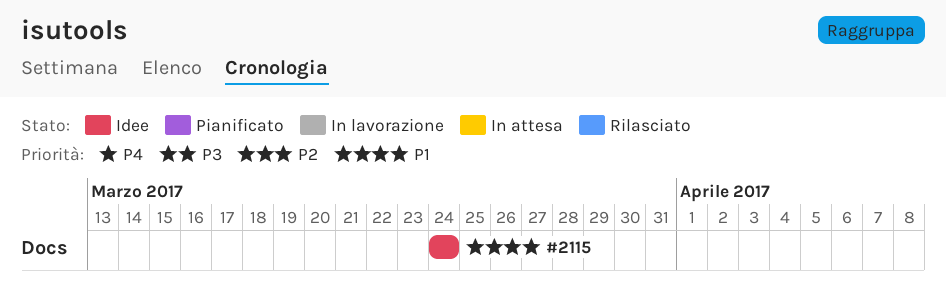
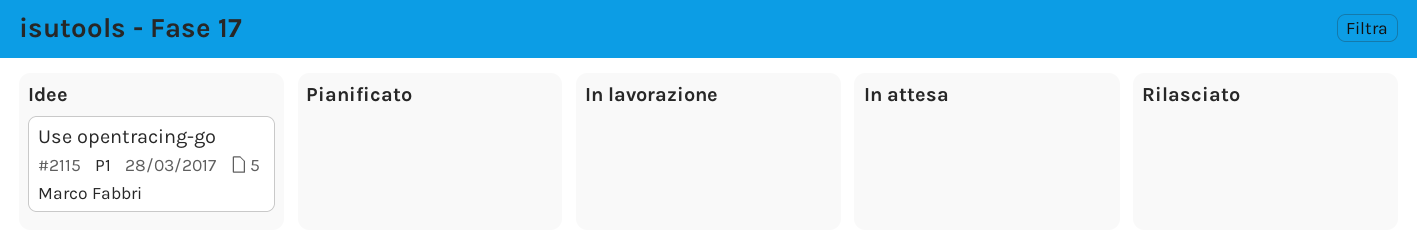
#2115, due: Mar 24 -> Mar 28

